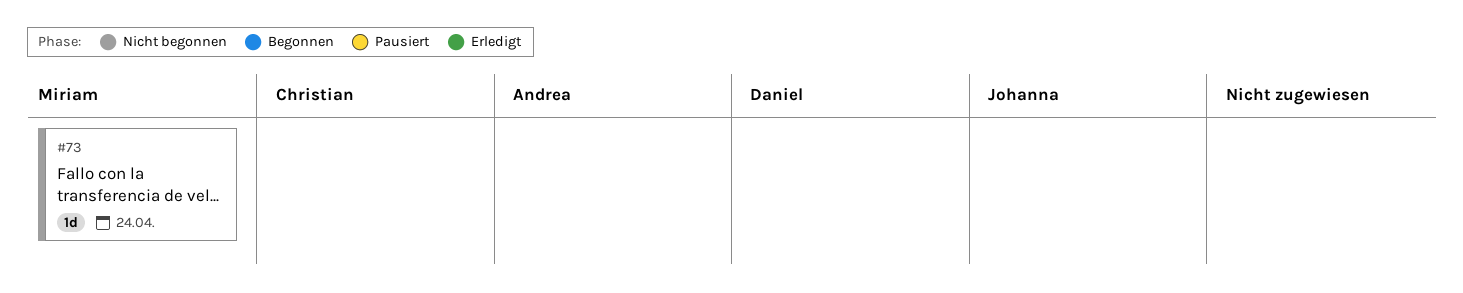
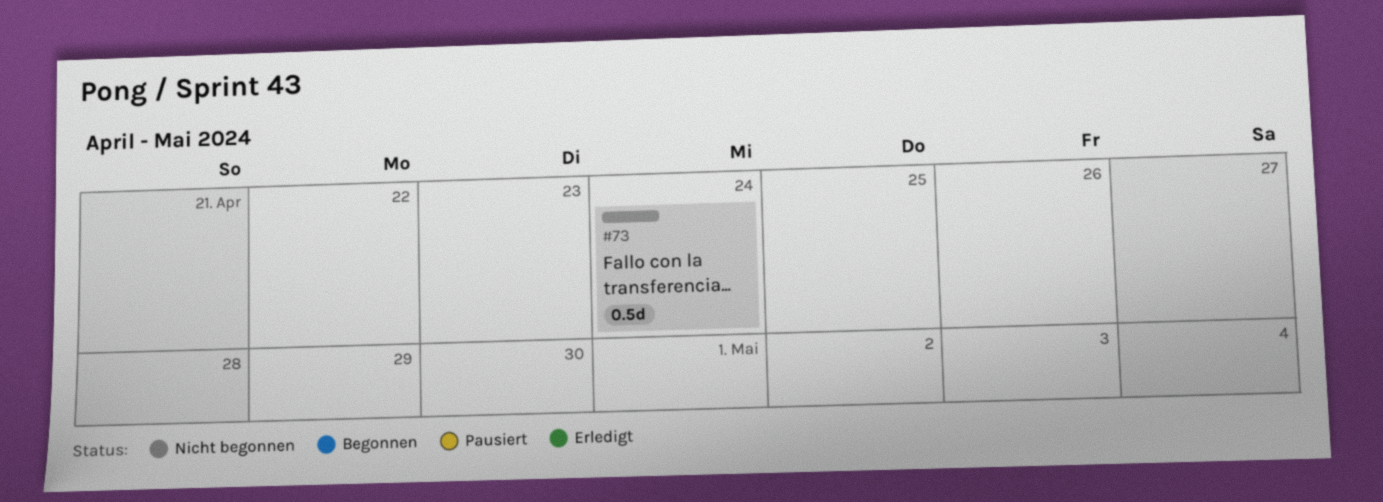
#73, estimate: 1d -> 0.5d

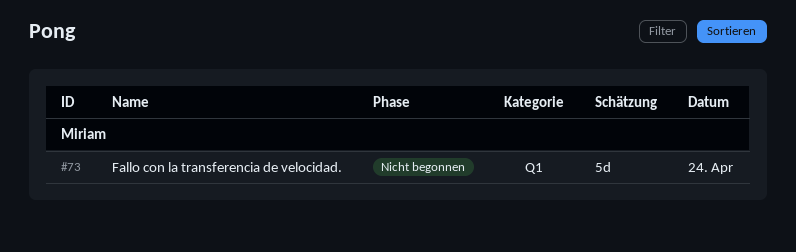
#73, estimate: 0.5d -> 5d

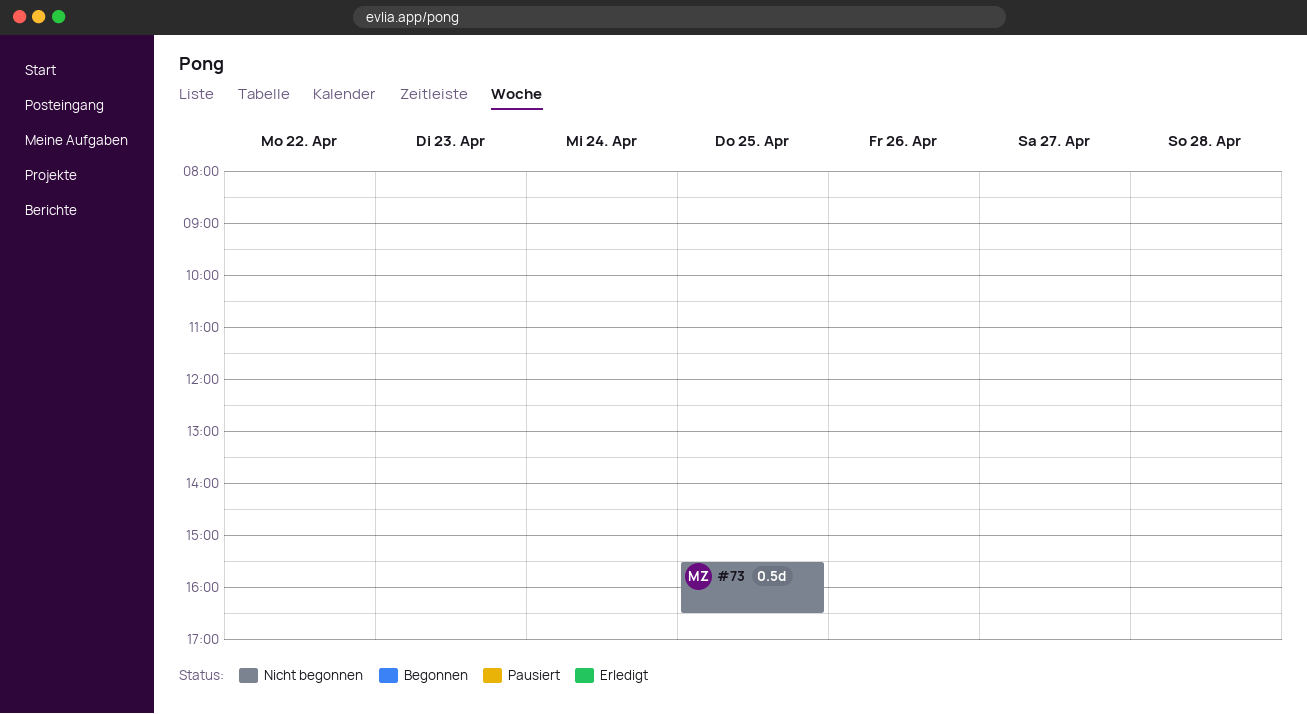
#73, estimate: 5d -> 0.5d
#73, day: Apr 24 -> Apr 25

